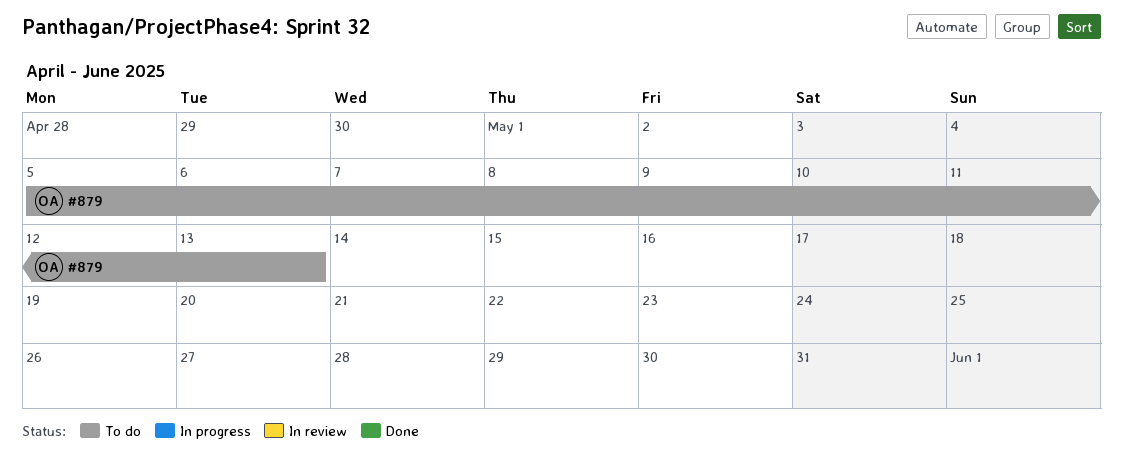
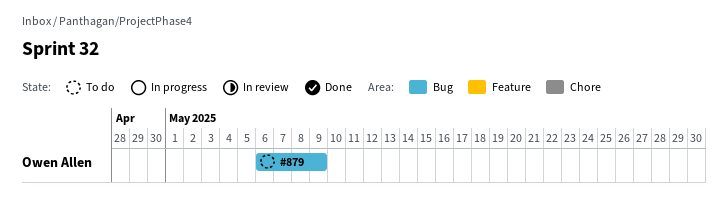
#879, start: May 5 -> May 6
#879, due: May 13 -> May 9

